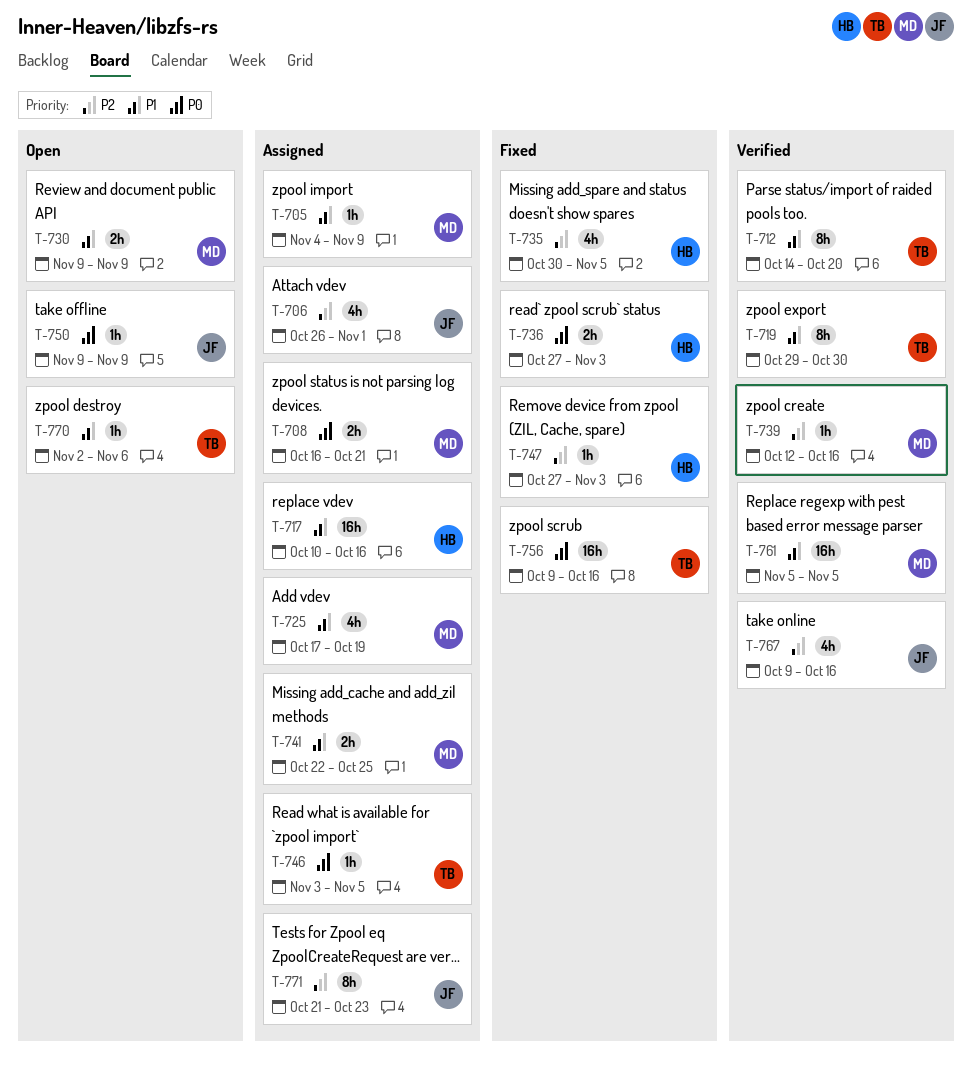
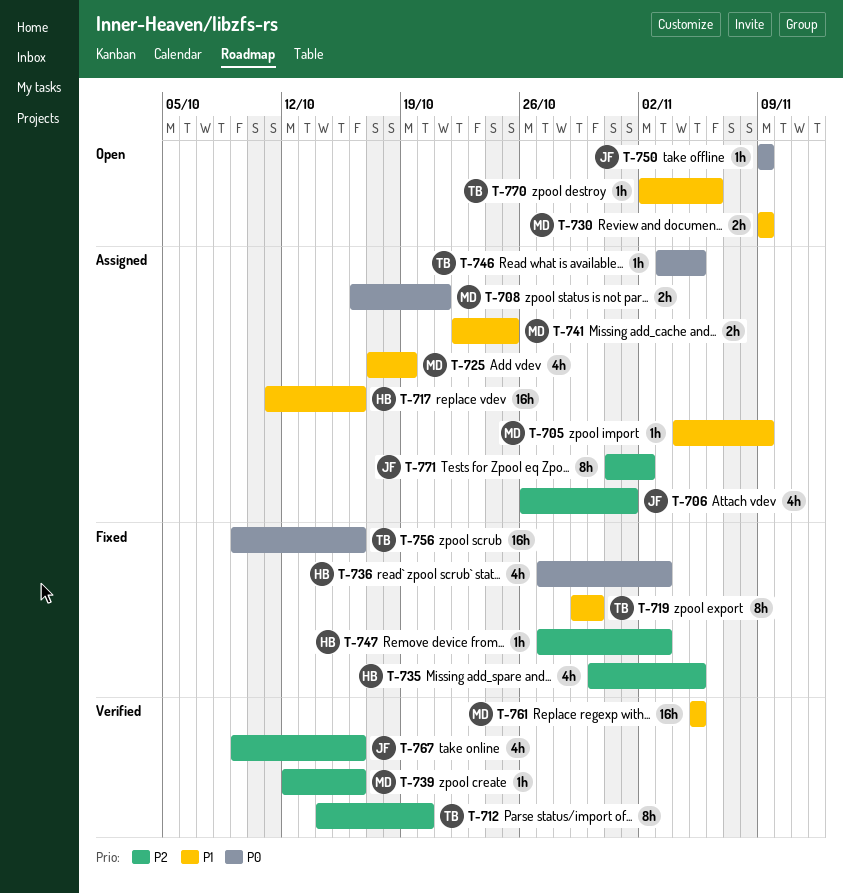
T-712, priority: P1 -> P2
T-717, start: Oct 10 -> Oct 11
T-719, status: Verified -> Fixed
T-736, estimate: 2h -> 4h
T-771, start: Oct 21 -> Oct 31
T-771, due: Oct 23 -> Nov 2

